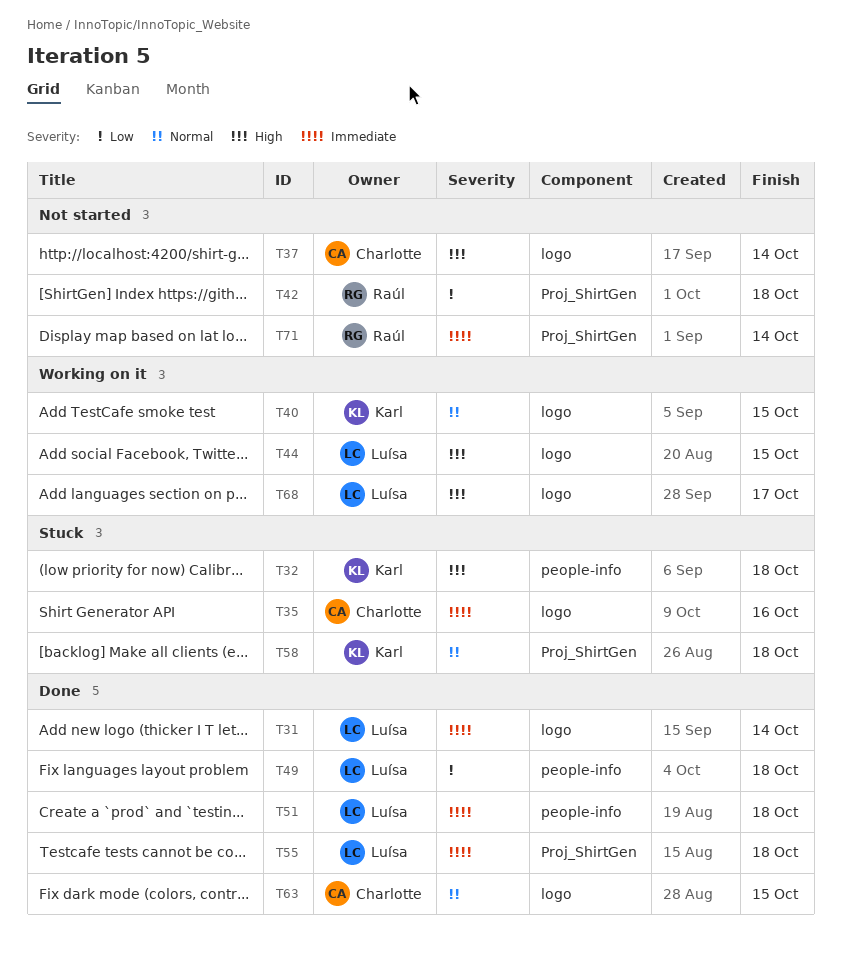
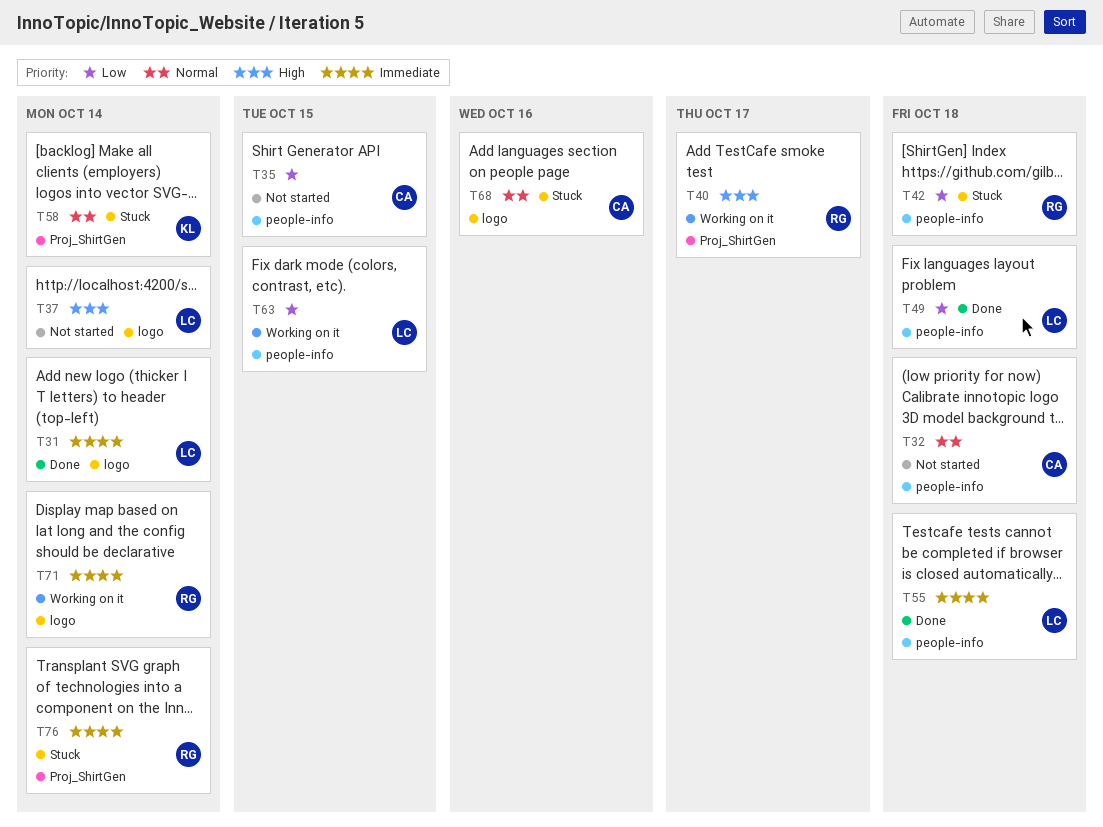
T32, status: Stuck -> Not started
T32, owner: Karl -> Charlotte
T32, priority: High -> Normal
T35, status: Stuck -> Not started
T35, priority: Immediate -> Low
T35, label: logo -> people-info
T35, due: Oct 16 -> Oct 15
T37, owner: Charlotte -> Luísa
T40, owner: Karl -> Raúl
T40, priority: Normal -> High
T40, label: logo -> Proj_ShirtGen
T40, due: Oct 15 -> Oct 17
T42, status: Not started -> Stuck
T42, label: Proj_ShirtGen -> people-info
T44: present -> none
T51: present -> none
T55, label: Proj_ShirtGen -> people-info
T58, due: Oct 18 -> Oct 14
T63, status: Done -> Working on it
T63, owner: Charlotte -> Luísa
T63, priority: Normal -> Low
T63, label: logo -> people-info
T68, status: Working on it -> Stuck
T68, owner: Luísa -> Charlotte
T68, priority: High -> Normal
T68, due: Oct 17 -> Oct 16
T71, status: Not started -> Working on it
T71, label: Proj_ShirtGen -> logo
T76: none -> present

